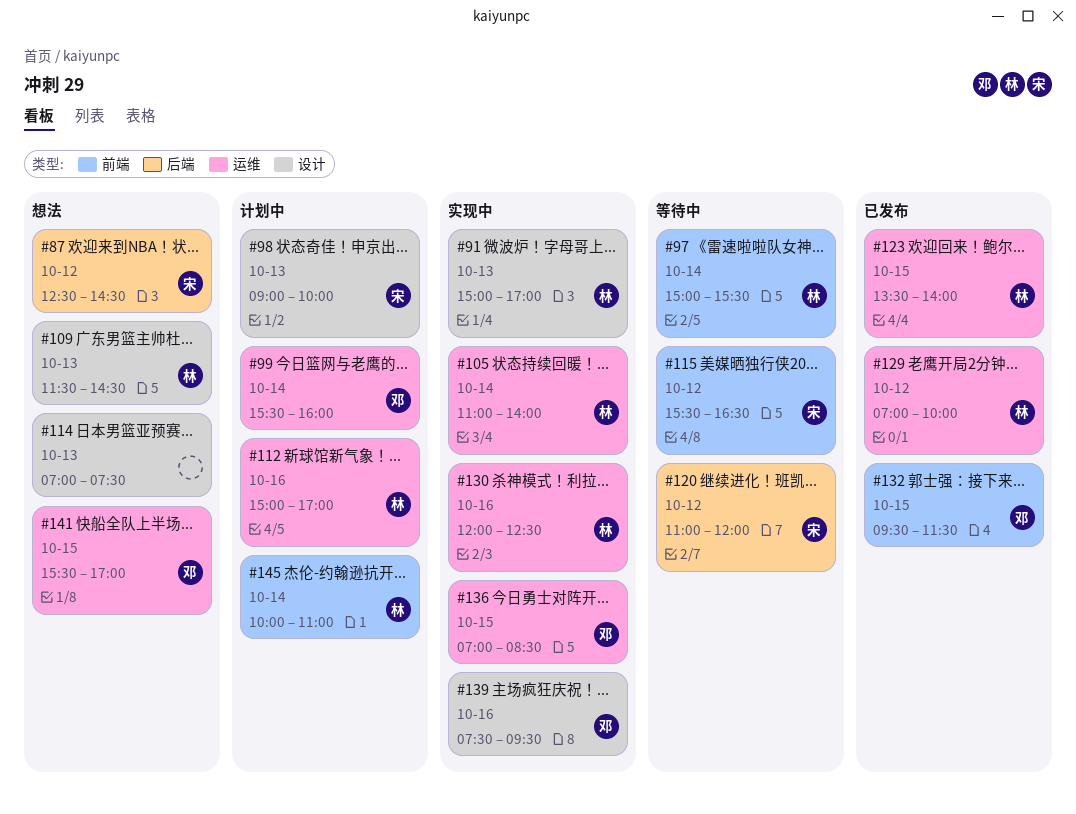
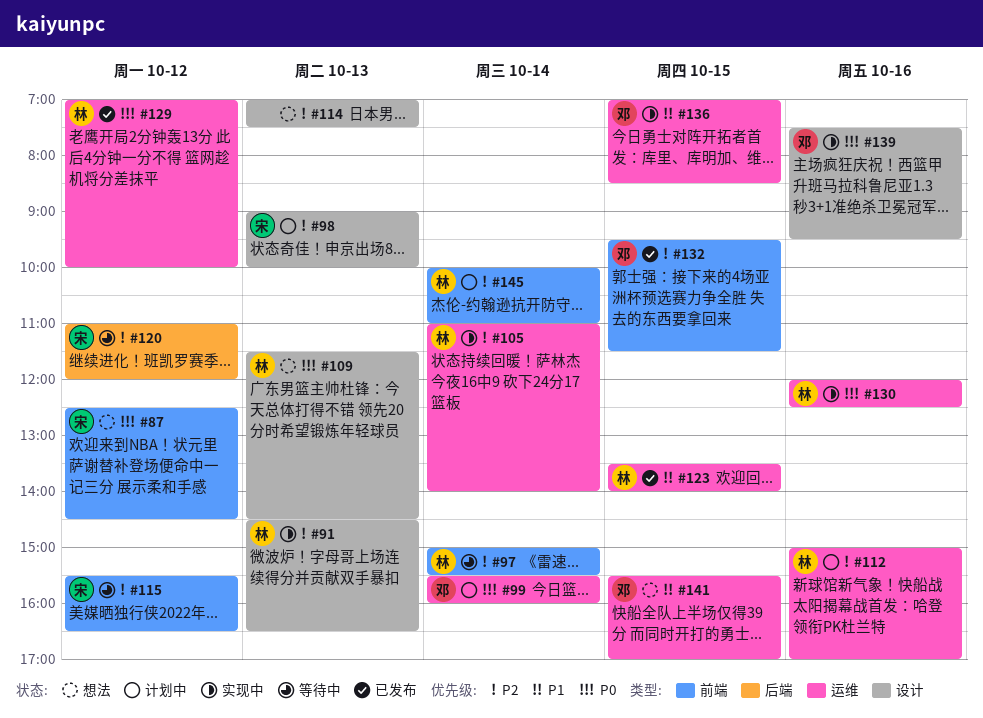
#87, label: 后端 -> 前端
#91, begins: 15:00 -> 14:30
#91, ends: 17:00 -> 16:30

